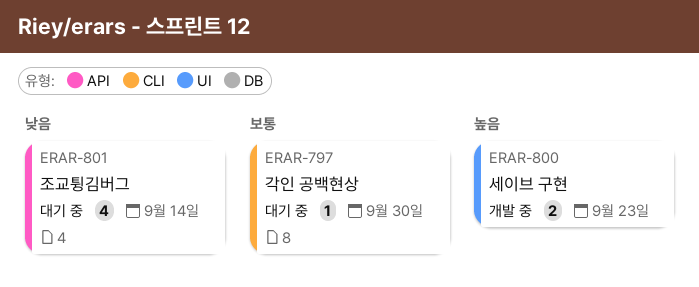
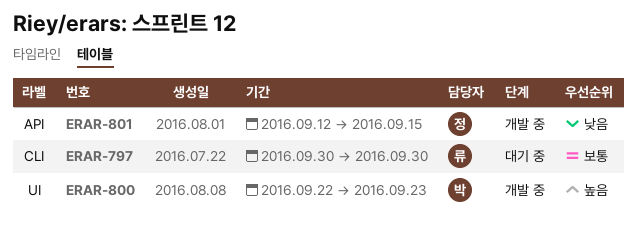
ERAR-801, status: 대기 중 -> 개발 중
ERAR-801, due: Sep 14 -> Sep 15

